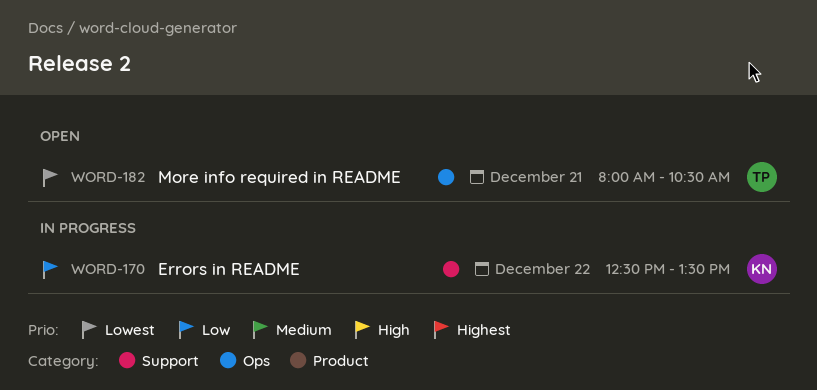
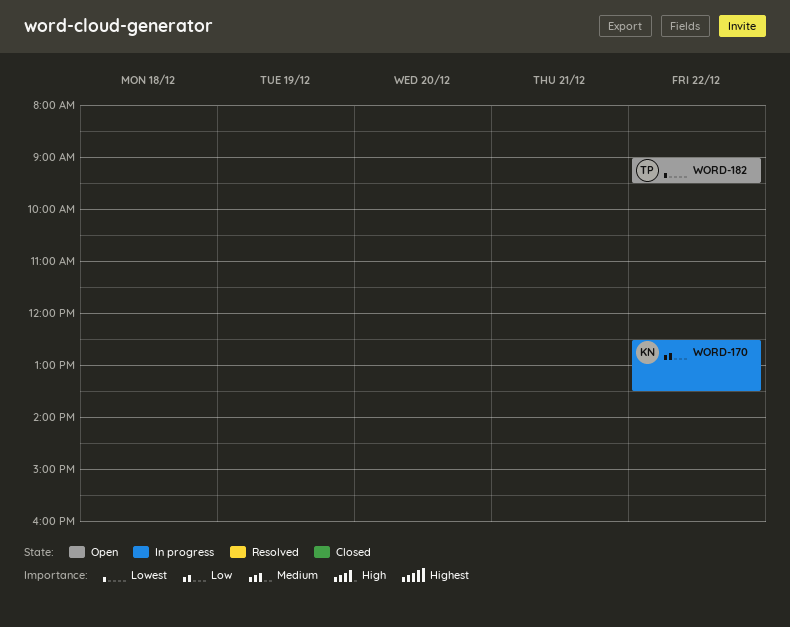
WORD-182, day: Dec 21 -> Dec 22
WORD-182, begins: 08:00 -> 09:00
WORD-182, ends: 10:30 -> 09:30

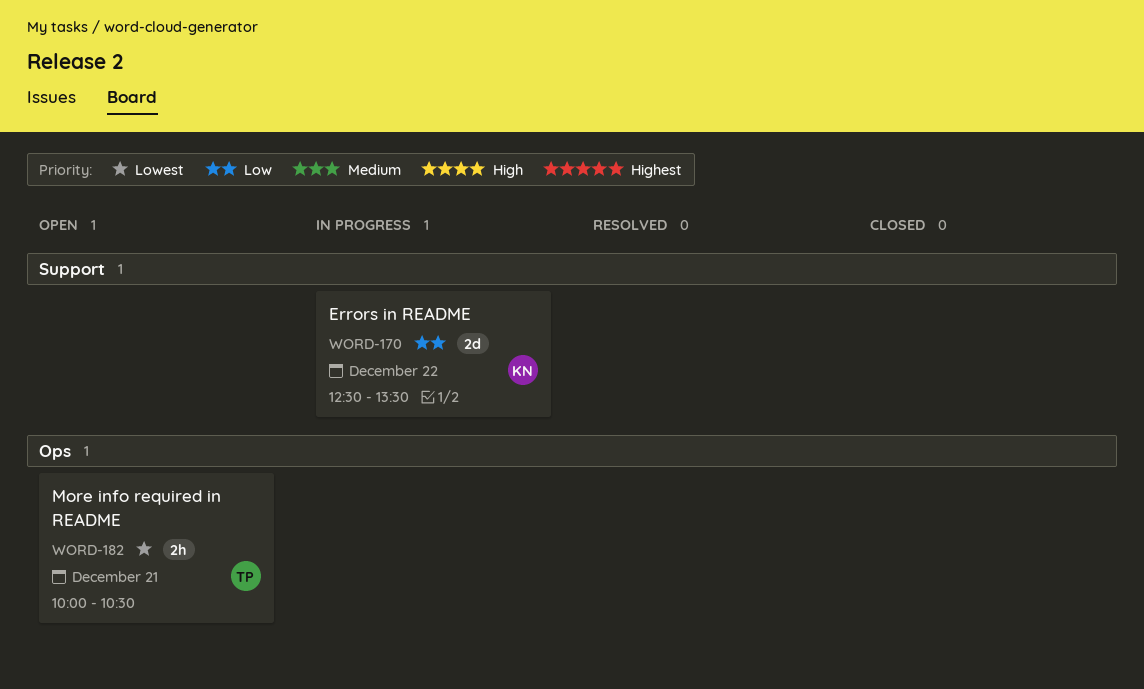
WORD-182, day: Dec 22 -> Dec 21
WORD-182, begins: 09:00 -> 10:00
WORD-182, ends: 09:30 -> 10:30

